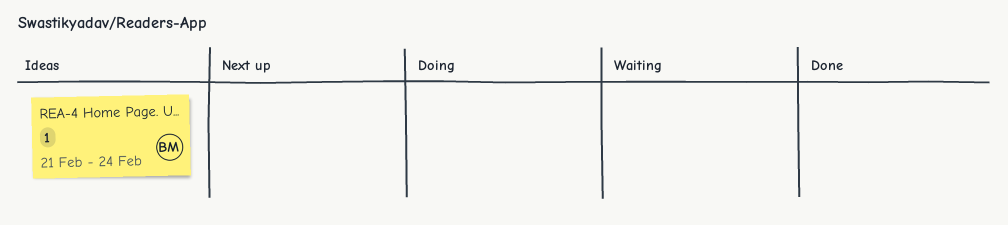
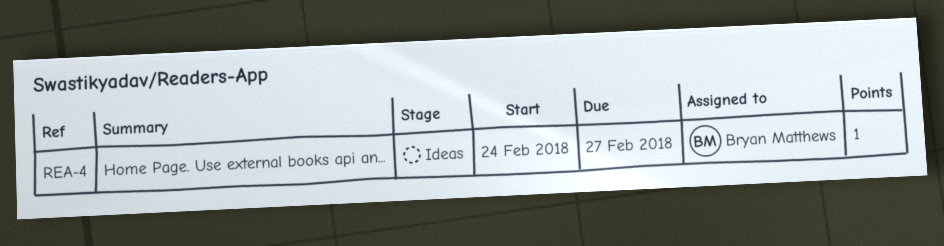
REA-4, start: Feb 21 -> Feb 24
REA-4, due: Feb 24 -> Feb 27

